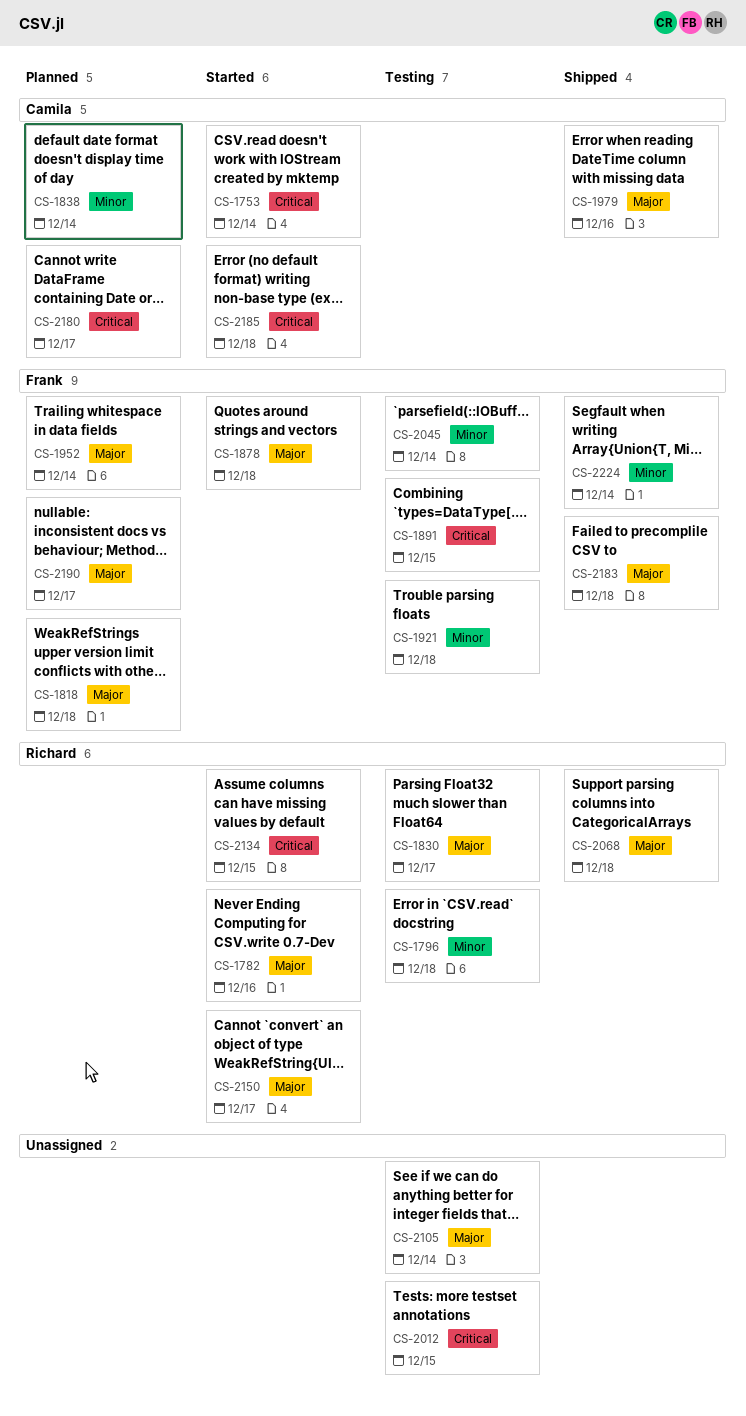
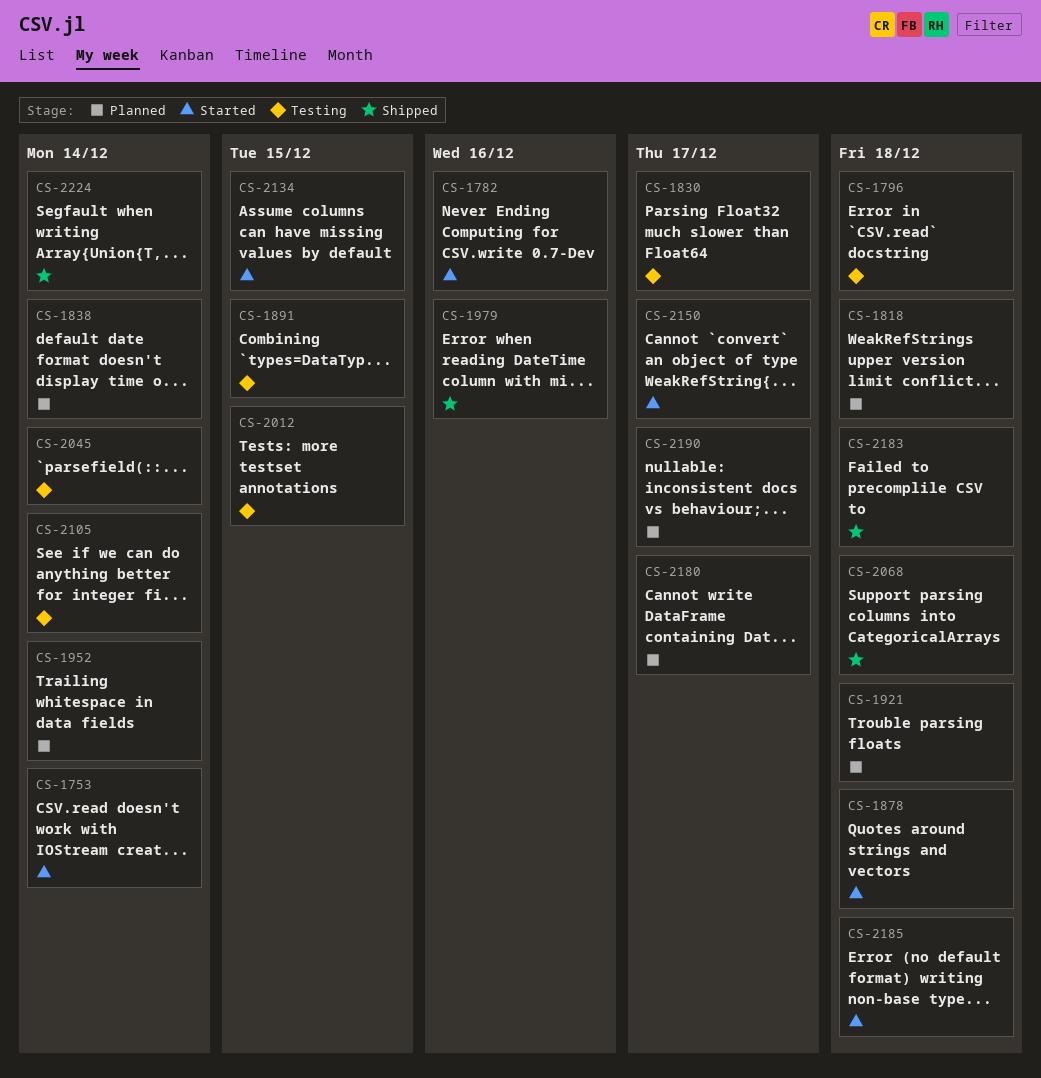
CS-1921, status: Testing -> Planned

